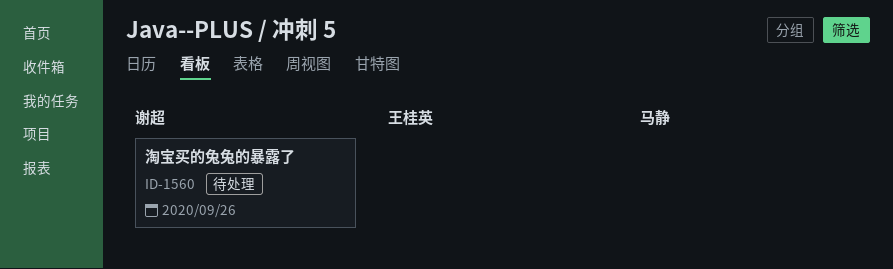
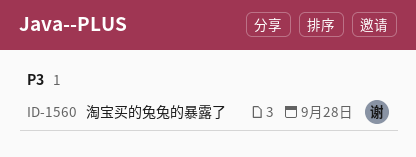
ID-1560, due: Sep 26 -> Sep 28

